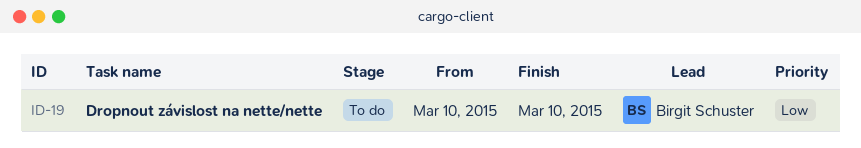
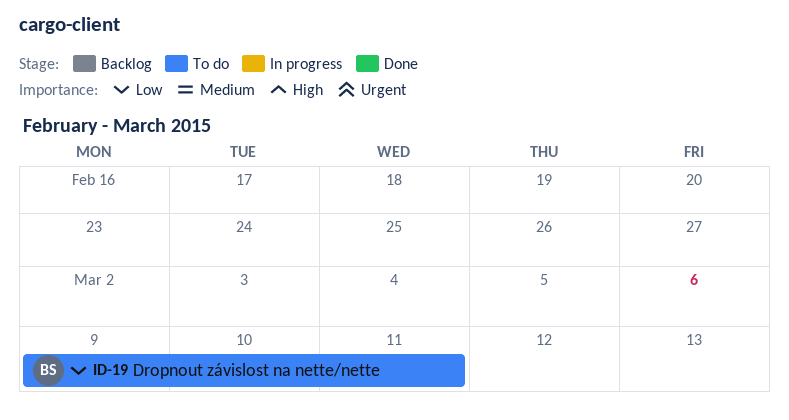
ID-19, start: Mar 10 -> Mar 9
ID-19, due: Mar 10 -> Mar 11

